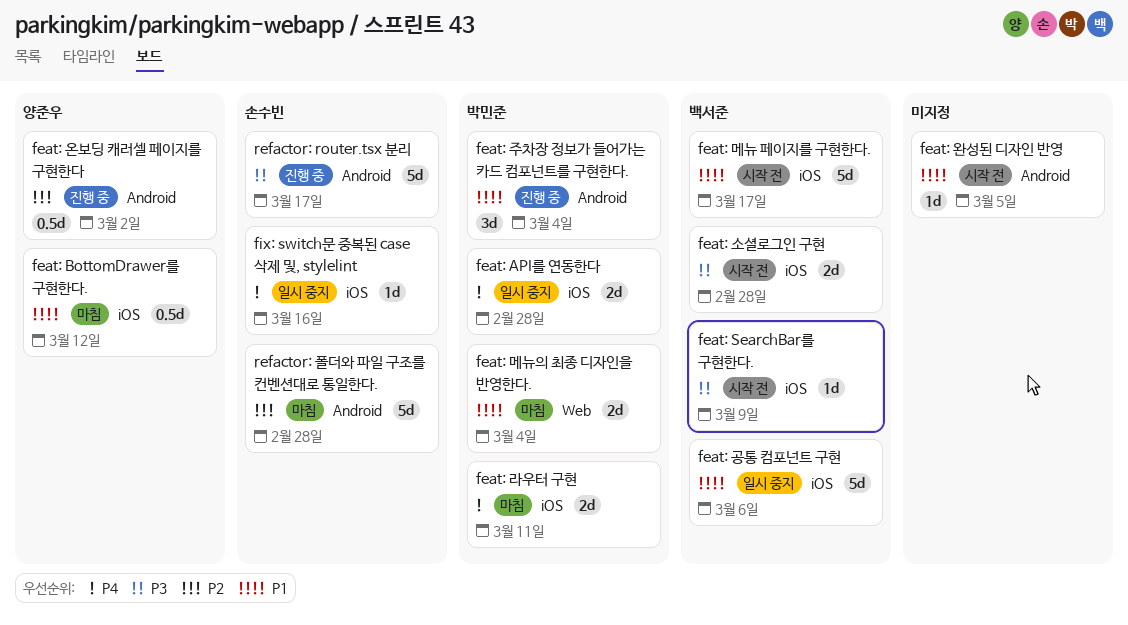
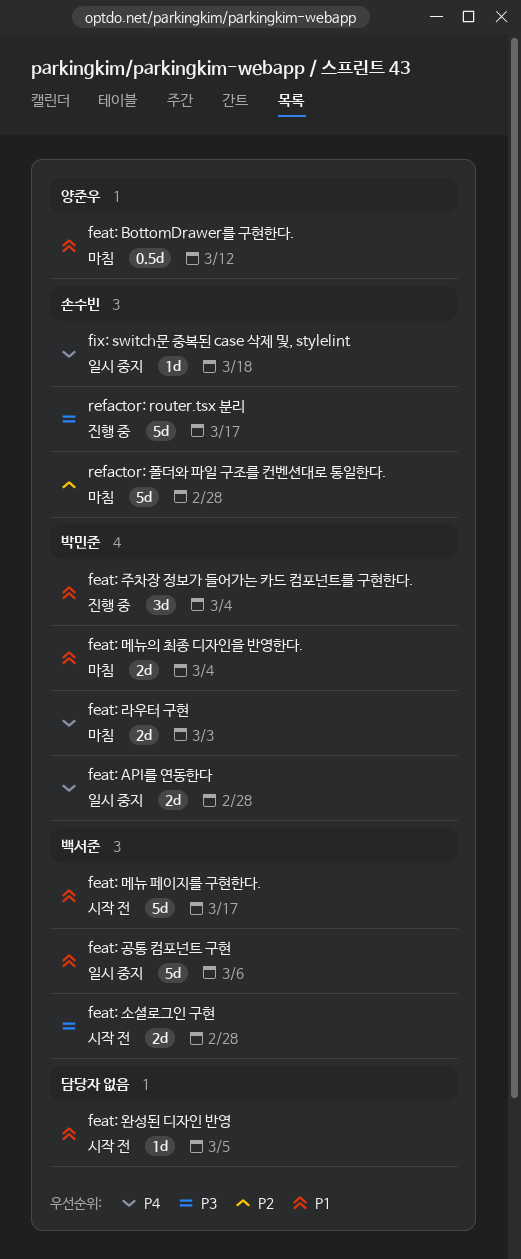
feat: SearchBar를 구현한다.: present -> none
feat: 라우터 구현, due: Mar 11 -> Mar 3
feat: 온보딩 캐러셀 페이지를 구현한다: present -> none
fix: switch문 중복된 case 삭제 및, stylelint, due: Mar 16 -> Mar 18

